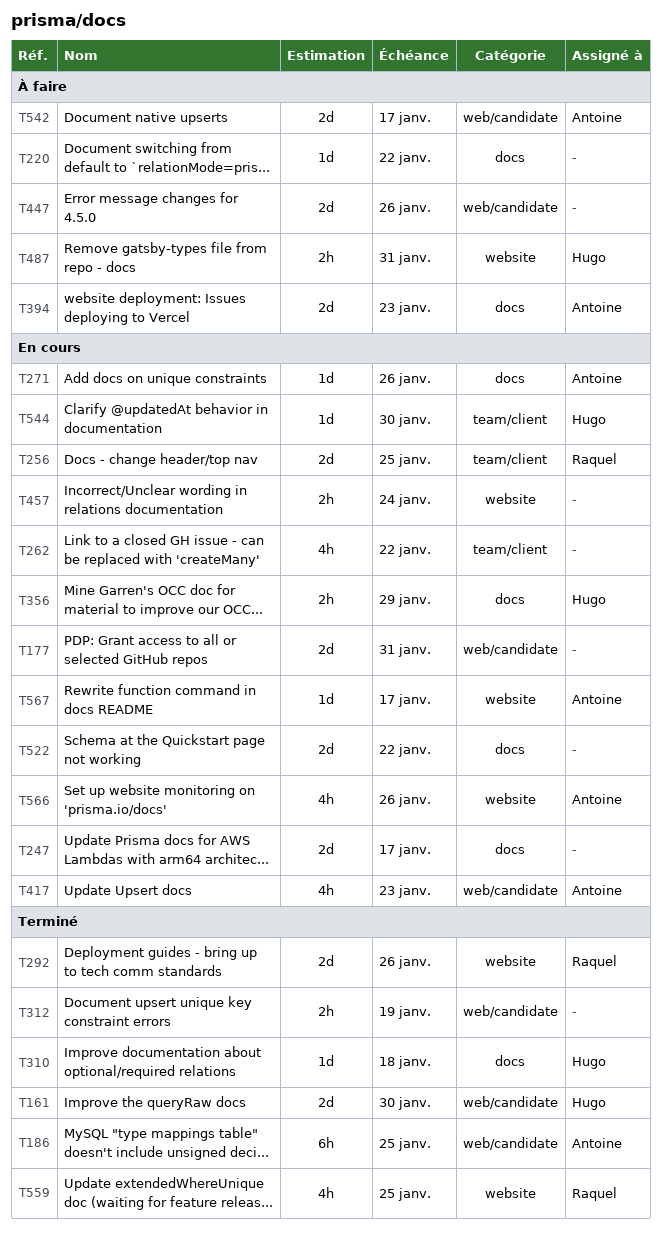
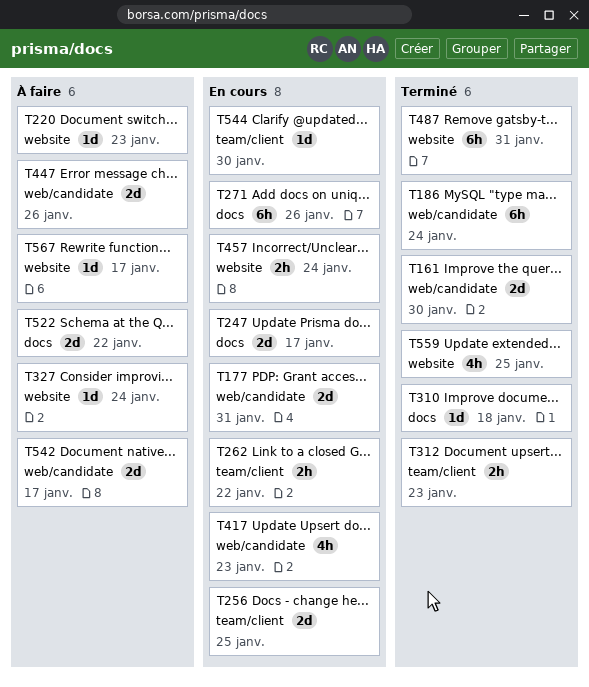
T186, due: Jan 25 -> Jan 24
T220, label: docs -> website
T220, due: Jan 22 -> Jan 23
T262, estimate: 4h -> 2h
T271, estimate: 1d -> 6h
T292: present -> none
T312, label: web/candidate -> team/client
T312, due: Jan 19 -> Jan 23
T327: none -> present
T356: present -> none
T394: present -> none
T487, status: À faire -> Terminé
T487, estimate: 2h -> 6h
T522, status: En cours -> À faire
T566: present -> none
T567, status: En cours -> À faire

